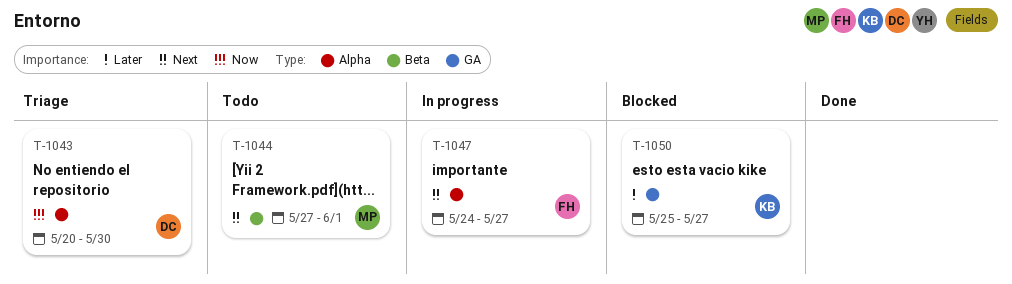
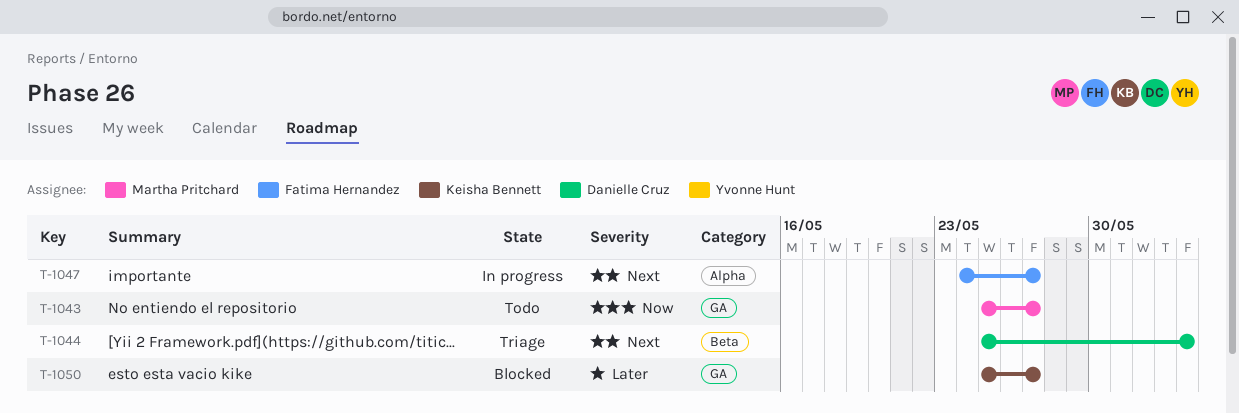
T-1043, status: Triage -> Todo
T-1043, owner: Danielle Cruz -> Martha Pritchard
T-1043, label: Alpha -> GA
T-1043, start: May 20 -> May 25
T-1043, due: May 30 -> May 27
T-1044, status: Todo -> Triage
T-1044, owner: Martha Pritchard -> Danielle Cruz
T-1044, start: May 27 -> May 25
T-1044, due: Jun 1 -> Jun 3

